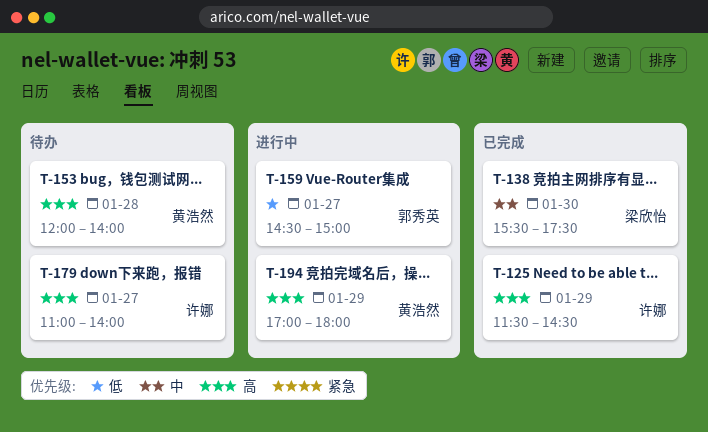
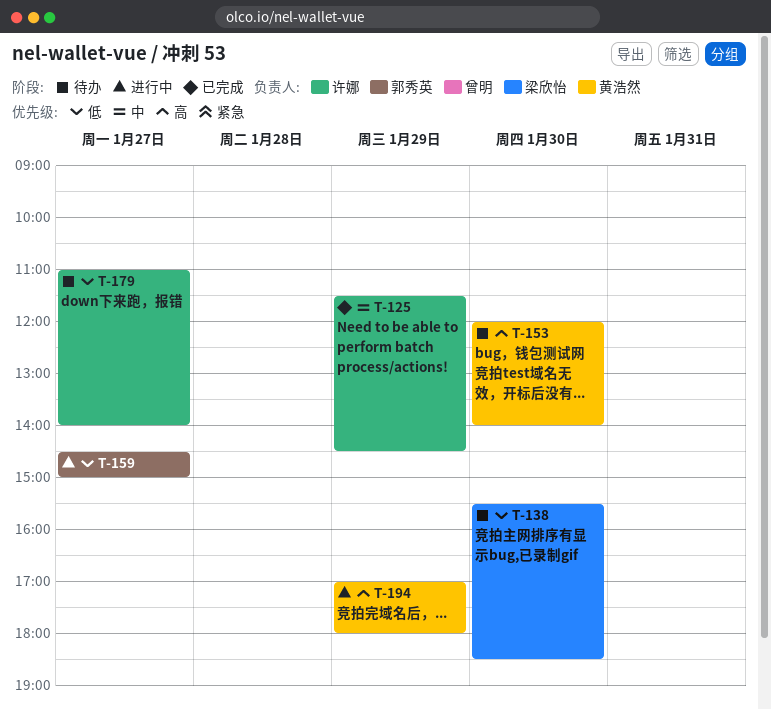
T-125, priority: 高 -> 中
T-138, status: 已完成 -> 待办
T-138, priority: 中 -> 低
T-138, ends: 17:30 -> 18:30
T-153, day: Jan 28 -> Jan 30
T-179, priority: 高 -> 低

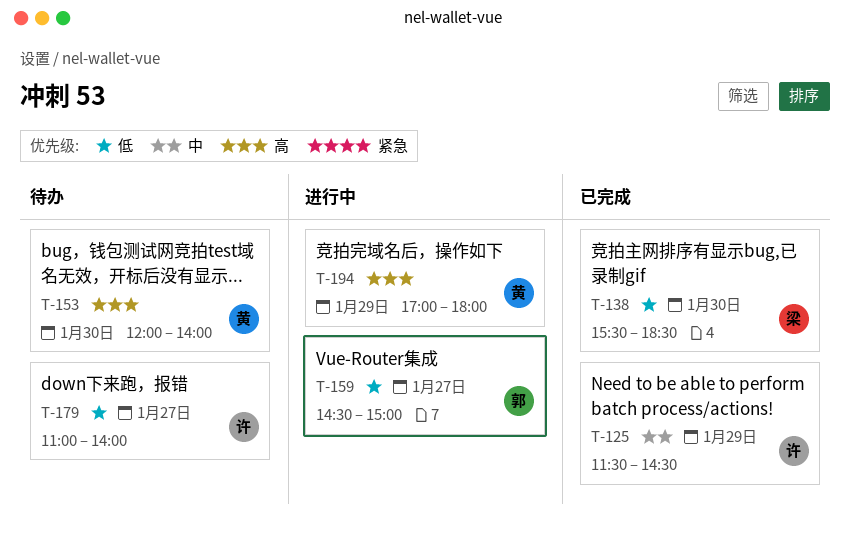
T-138, status: 待办 -> 已完成

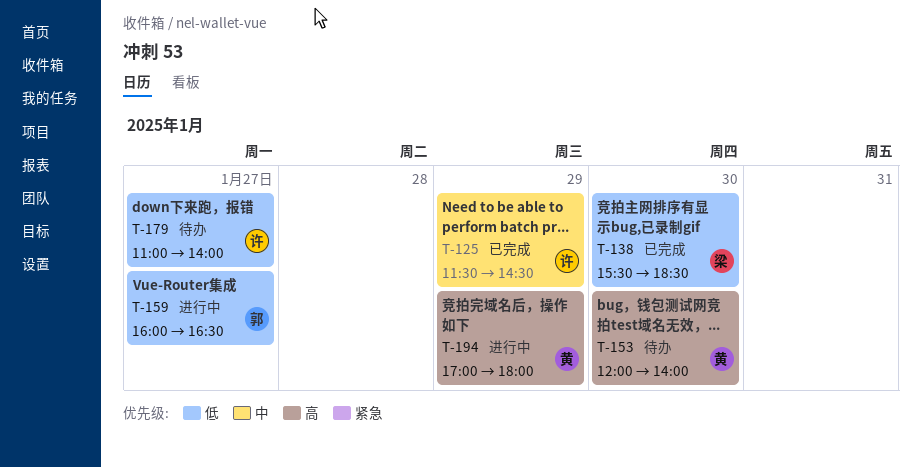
T-159, begins: 14:30 -> 16:00
T-159, ends: 15:00 -> 16:30

